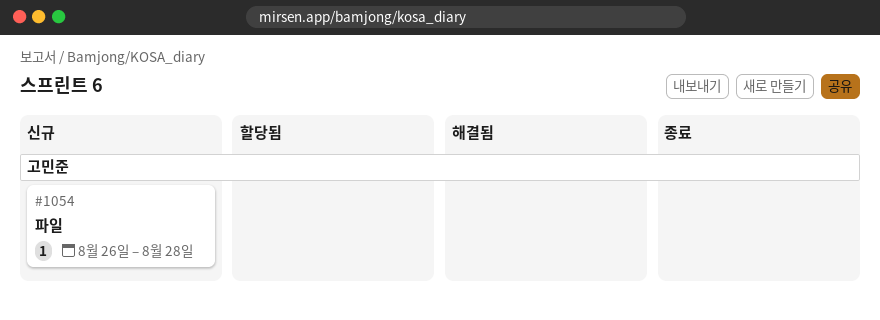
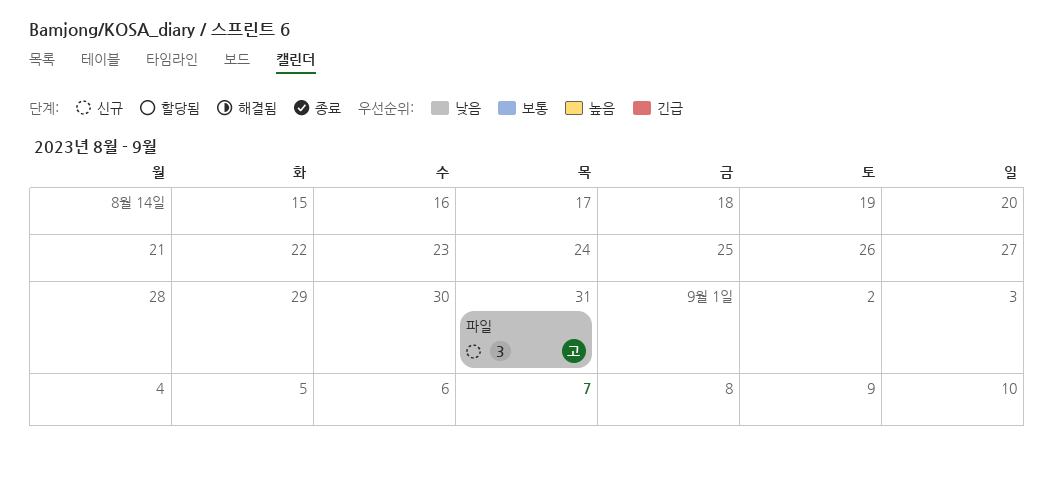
파일, estimate: 1 -> 3
파일, due: Aug 28 -> Aug 31

